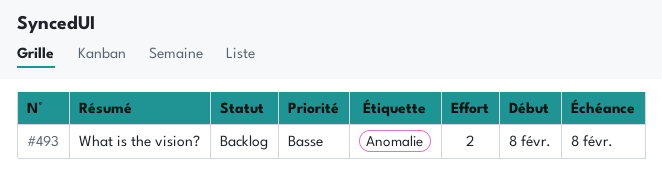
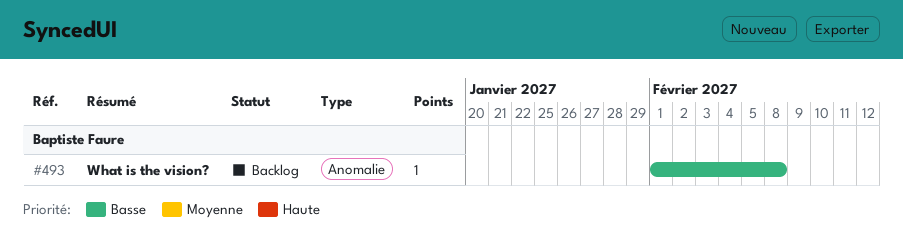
#493, estimate: 2 -> 1
#493, start: Feb 8 -> Feb 1

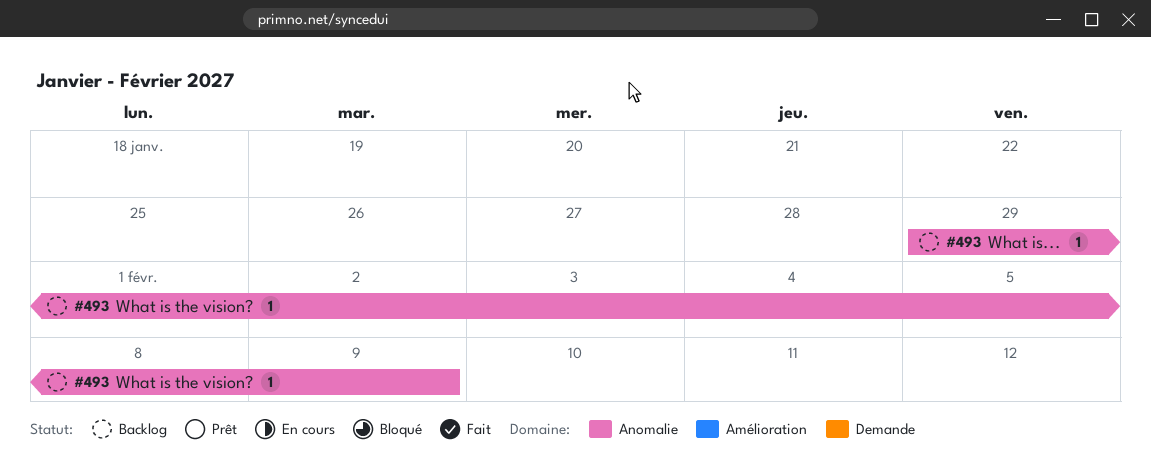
#493, start: Feb 1 -> Jan 29
#493, due: Feb 8 -> Feb 9

